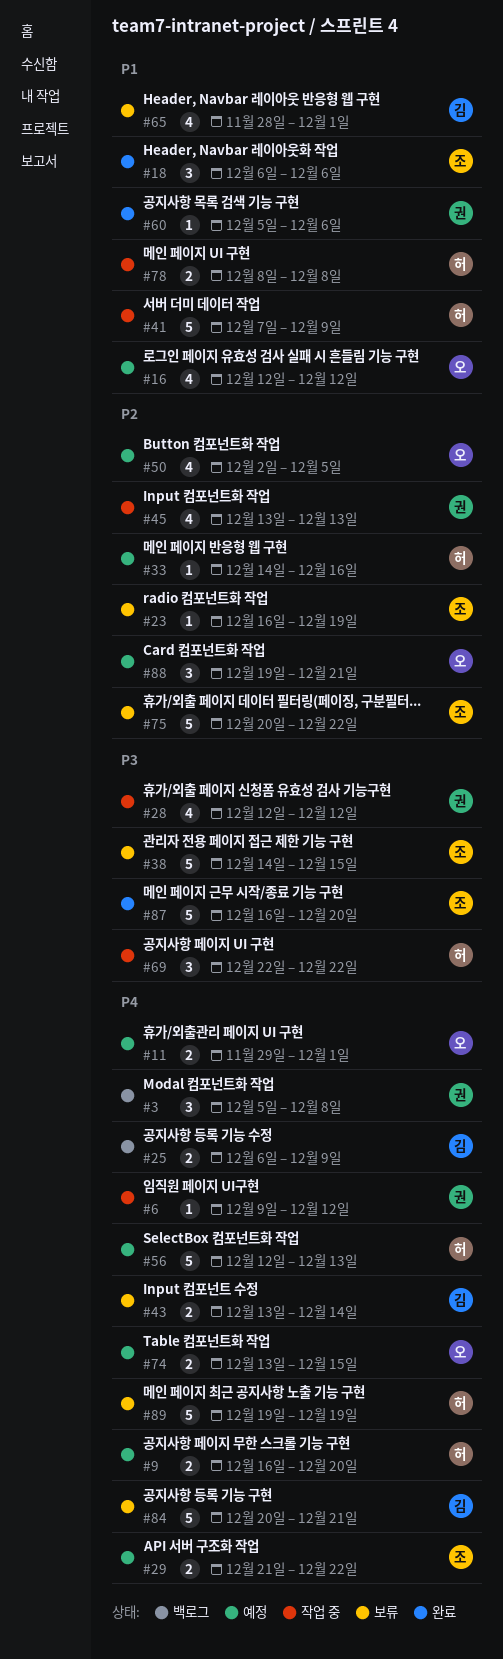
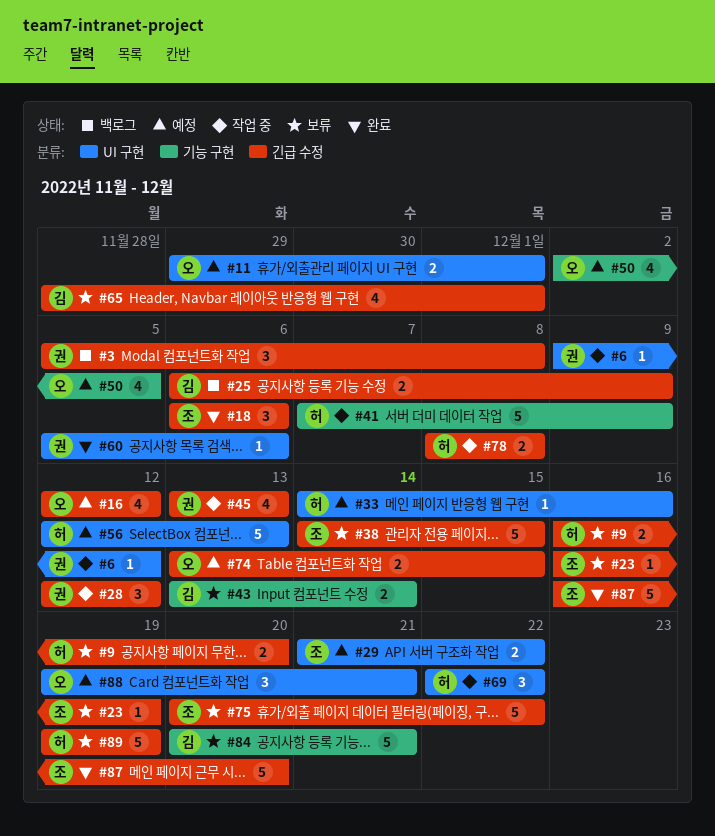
#9, status: 예정 -> 보류
#28, estimate: 4 -> 3

